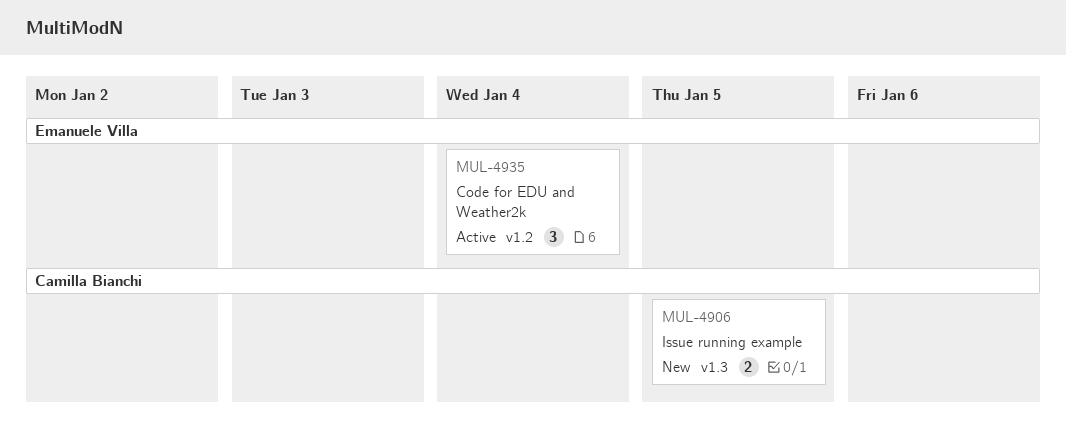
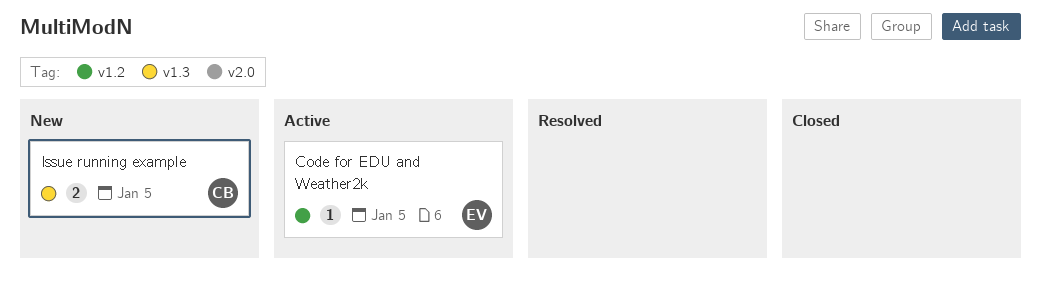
Code for EDU and Weather2k, estimate: 3 -> 1
Code for EDU and Weather2k, due: Jan 4 -> Jan 5

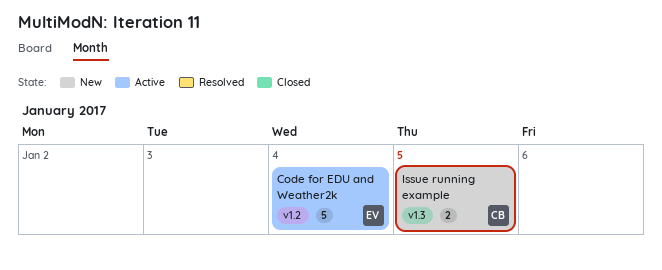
Code for EDU and Weather2k, estimate: 1 -> 5
Code for EDU and Weather2k, due: Jan 5 -> Jan 4

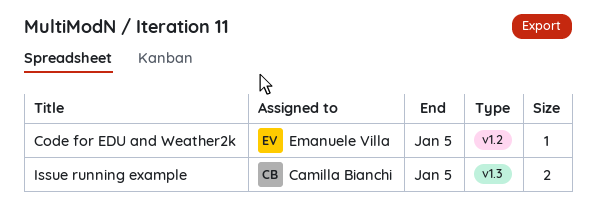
Code for EDU and Weather2k, estimate: 5 -> 1
Code for EDU and Weather2k, due: Jan 4 -> Jan 5

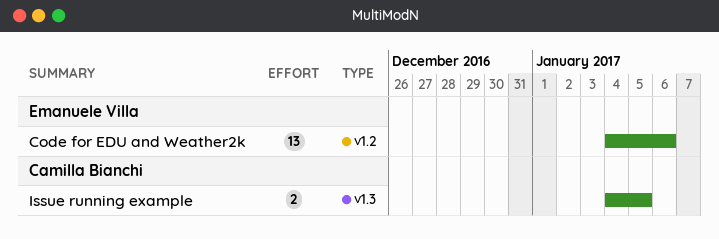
Code for EDU and Weather2k, estimate: 1 -> 13
Code for EDU and Weather2k, due: Jan 5 -> Jan 6

